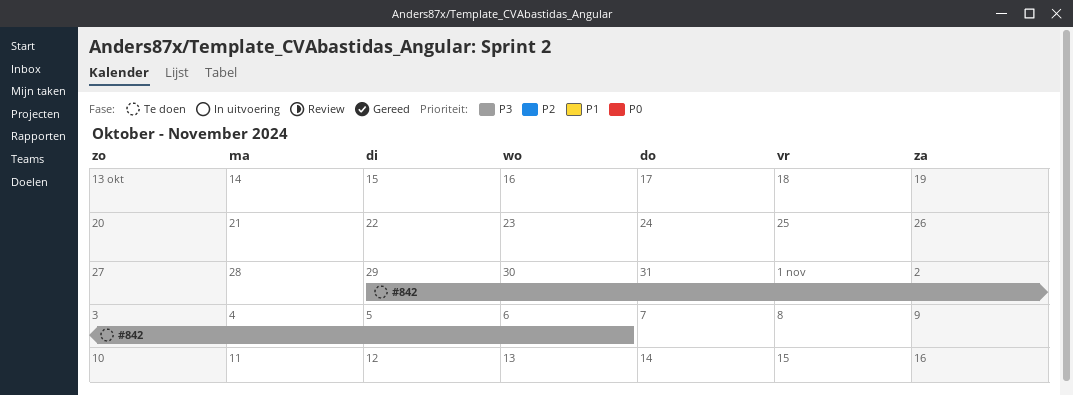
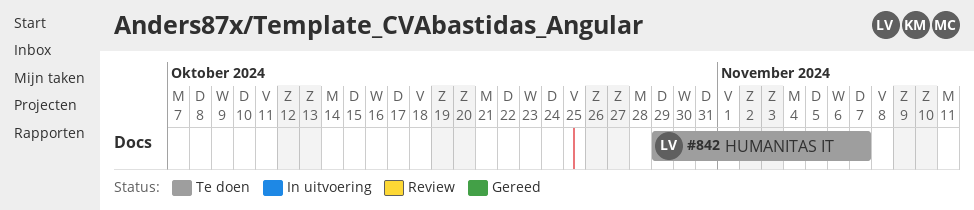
#842, due: Nov 6 -> Nov 7

